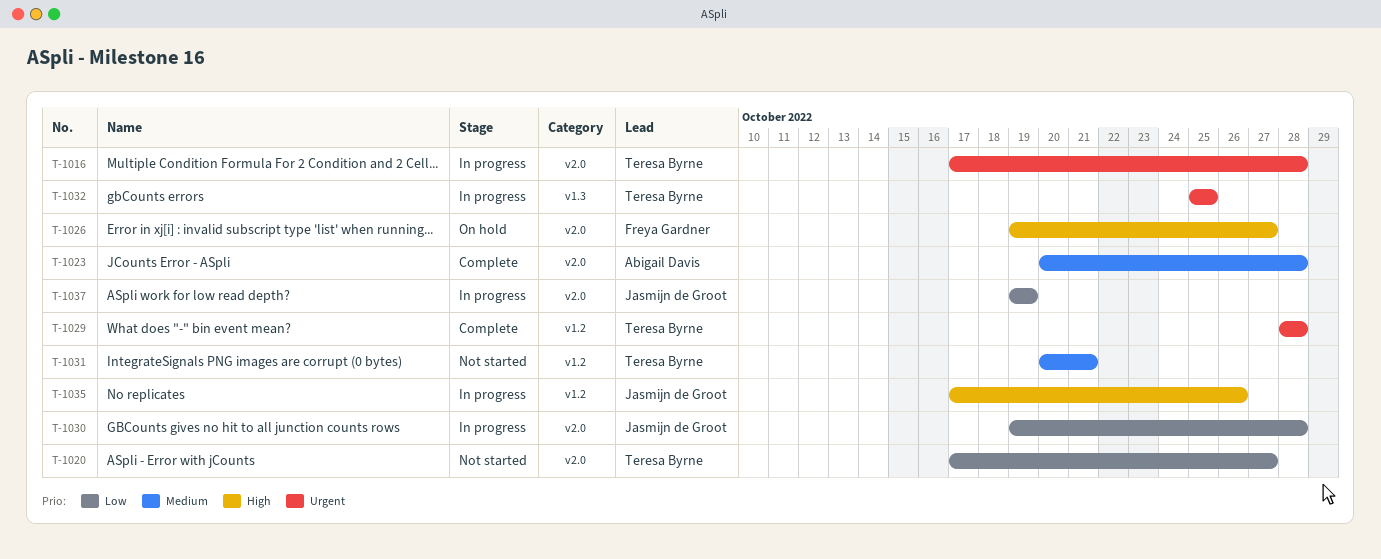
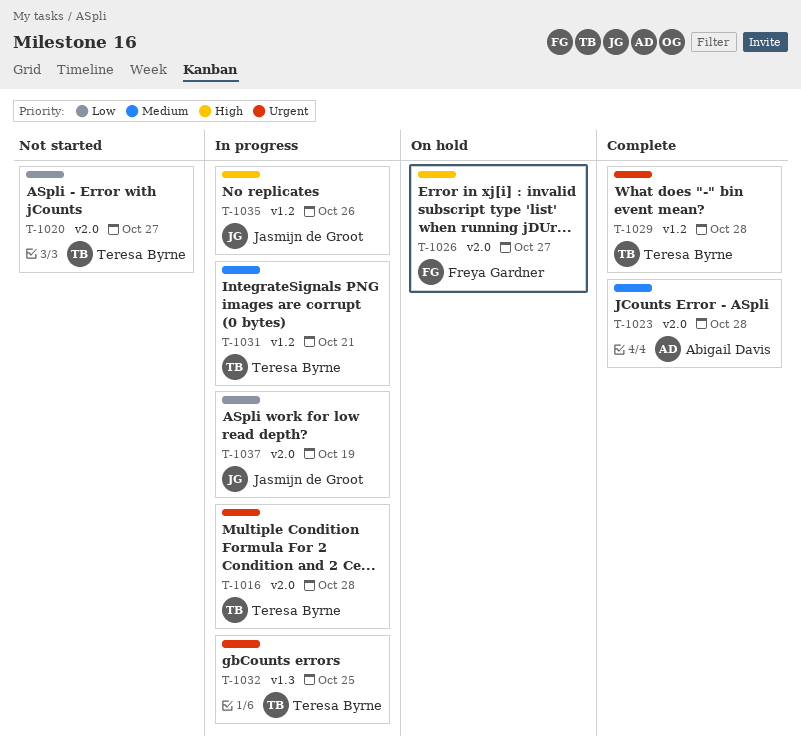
T-1030: present -> none
T-1031, status: Not started -> In progress

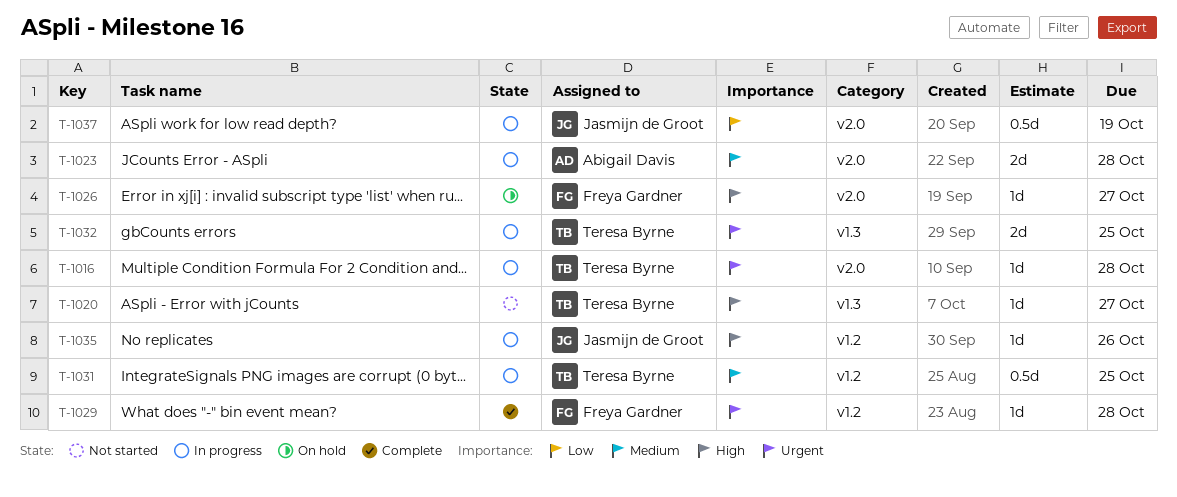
T-1020, priority: Low -> High
T-1020, label: v2.0 -> v1.3
T-1023, status: Complete -> In progress
T-1029, owner: Teresa Byrne -> Freya Gardner
T-1031, due: Oct 21 -> Oct 25

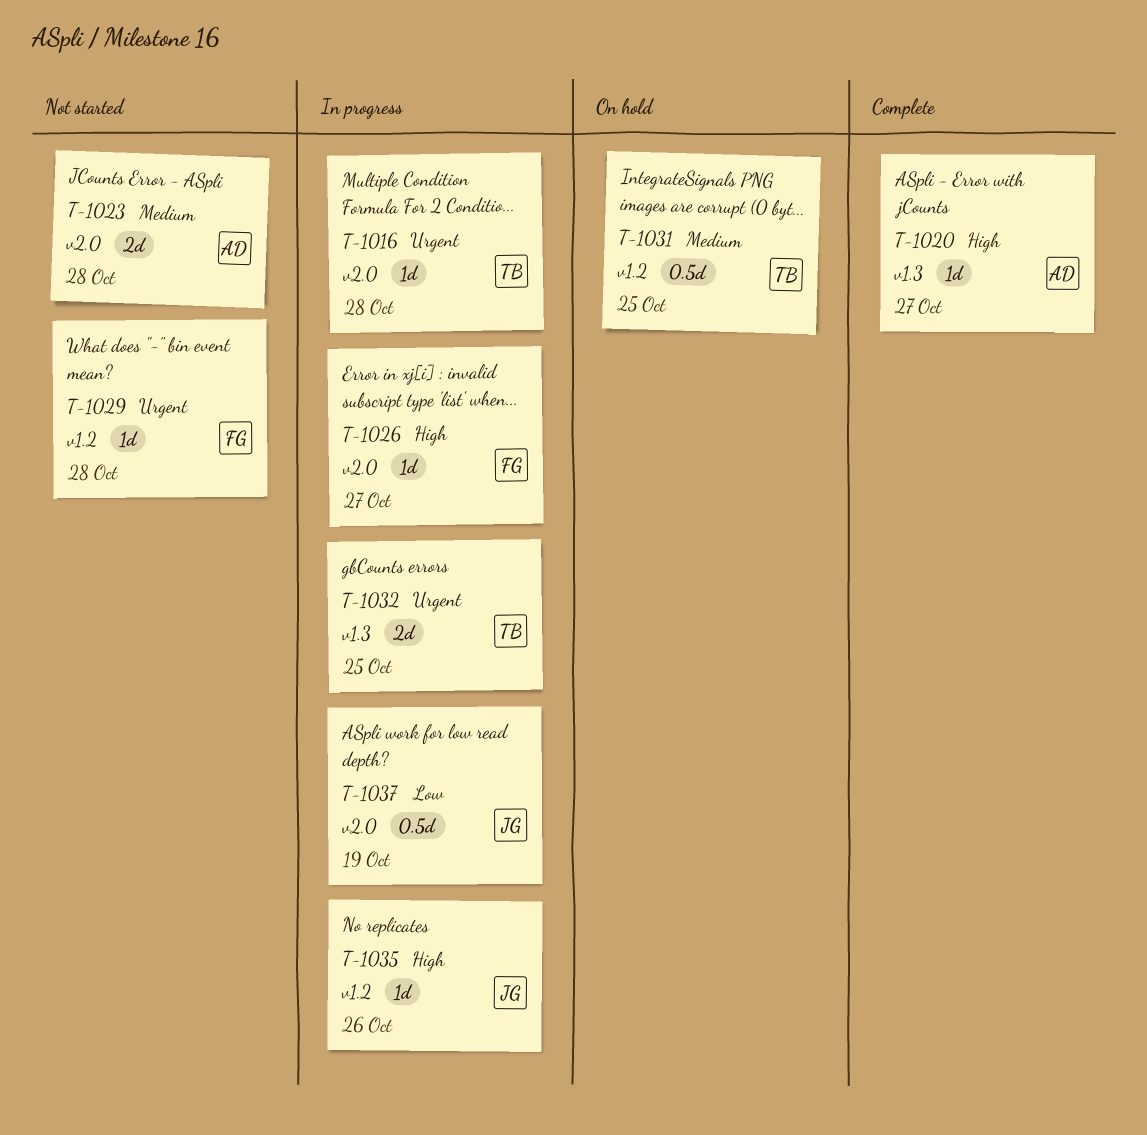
T-1020, status: Not started -> Complete
T-1020, owner: Teresa Byrne -> Abigail Davis
T-1023, status: In progress -> Not started
T-1026, status: On hold -> In progress
T-1029, status: Complete -> Not started
T-1031, status: In progress -> On hold

